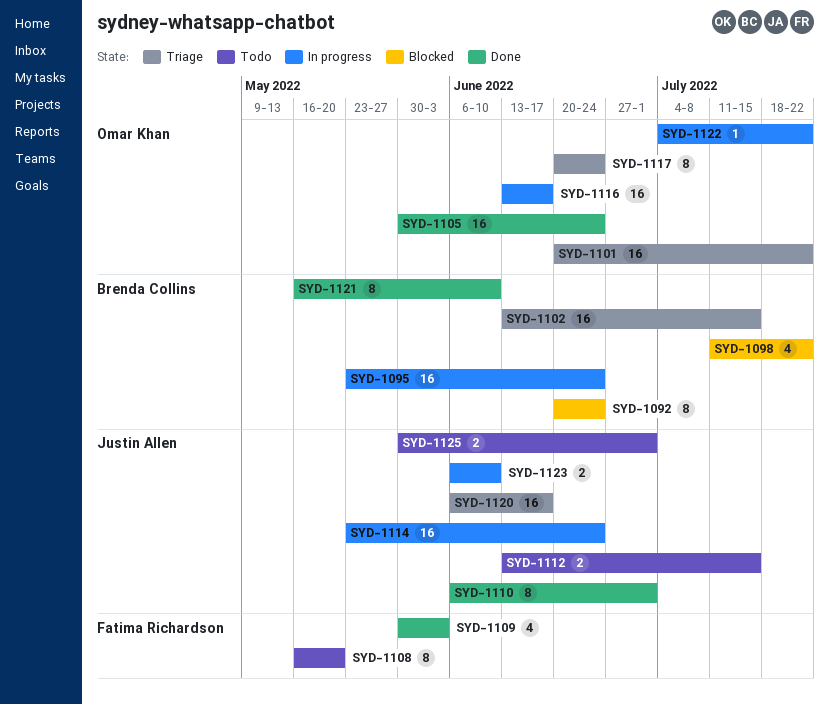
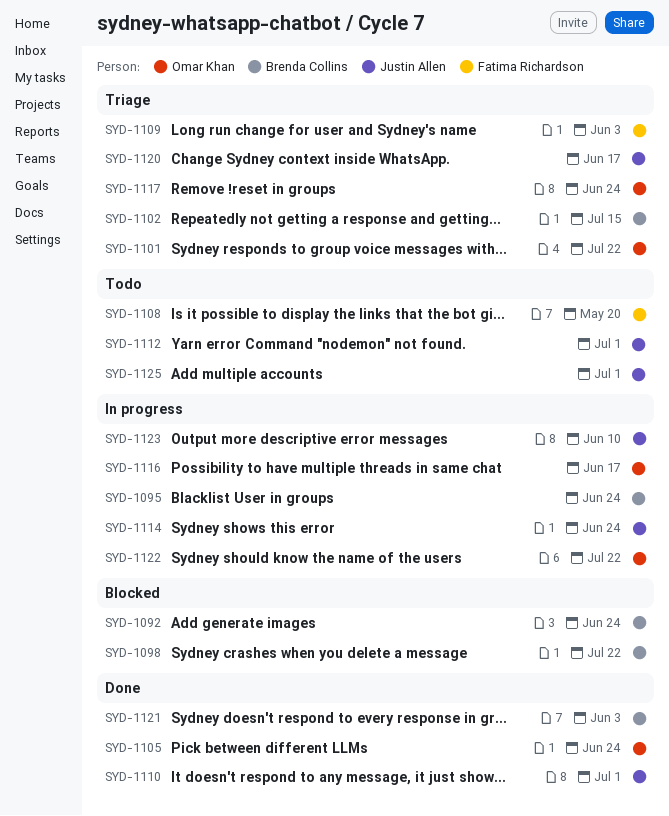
SYD-1109, status: Done -> Triage
SYD-1112, due: Jul 15 -> Jul 1
SYD-1121, due: Jun 10 -> Jun 3

